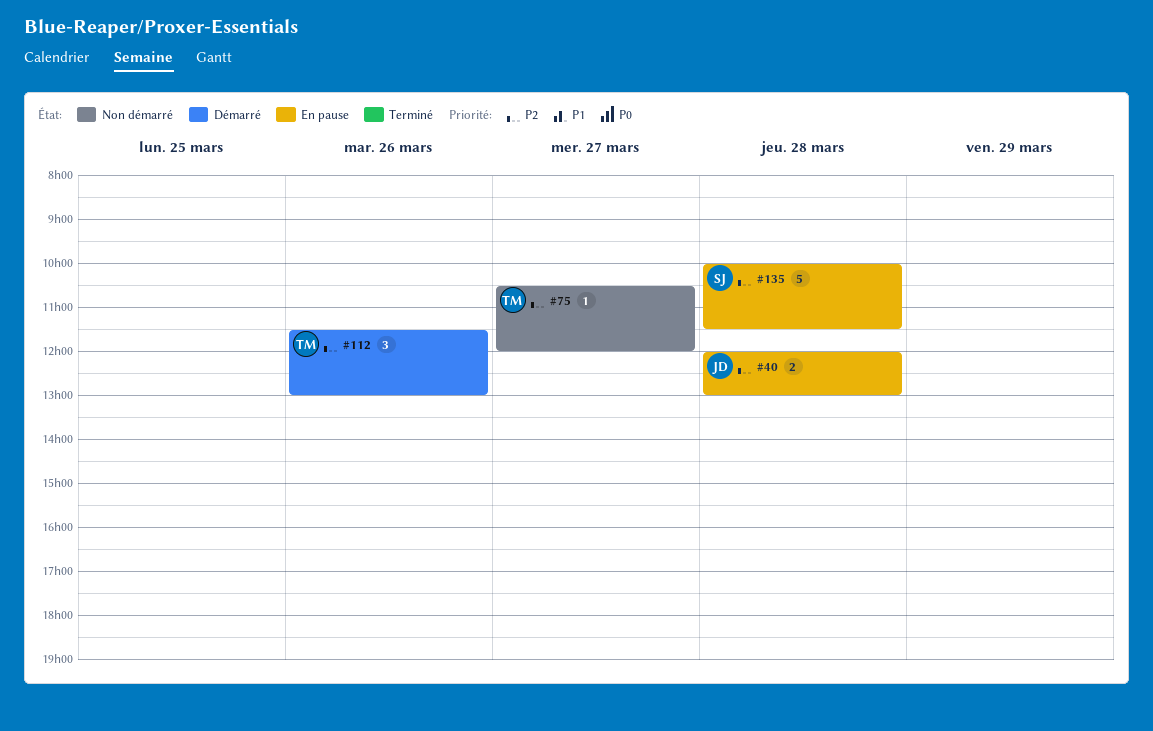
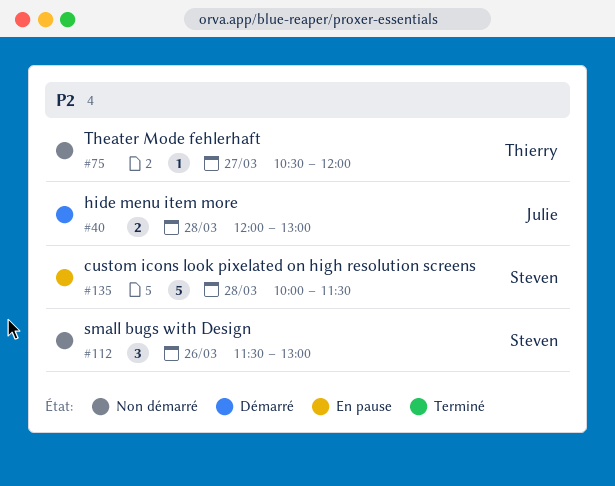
#40, status: En pause -> Démarré
#112, status: Démarré -> Non démarré
#112, owner: Thierry -> Steven

